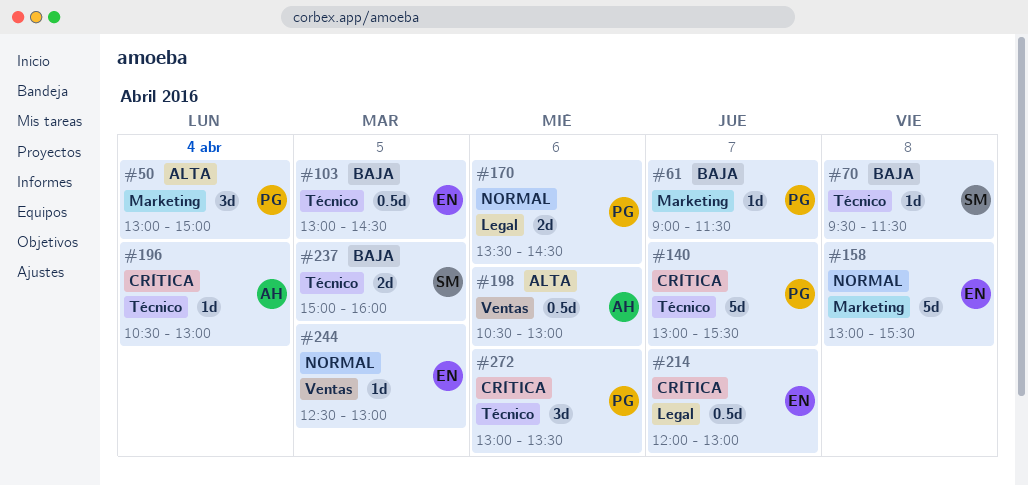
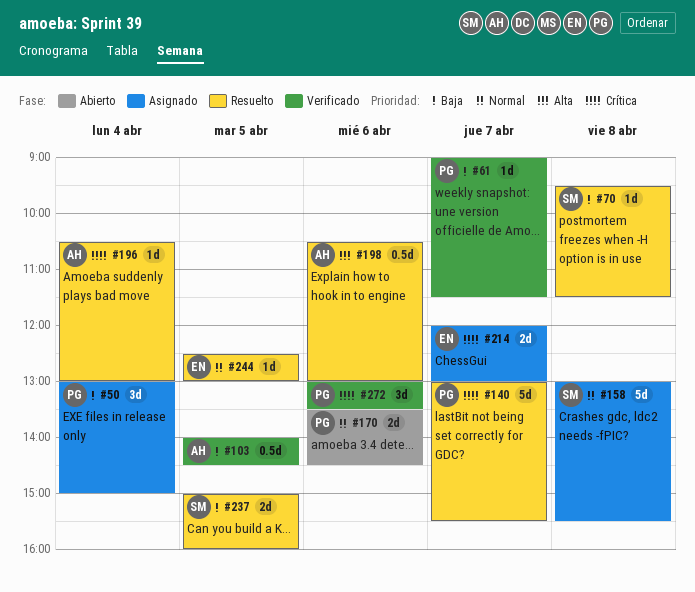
#50, priority: Alta -> Baja
#103, owner: EN -> AH
#103, begins: 13:00 -> 14:00
#158, owner: EN -> SM
#214, estimate: 0.5d -> 2d

